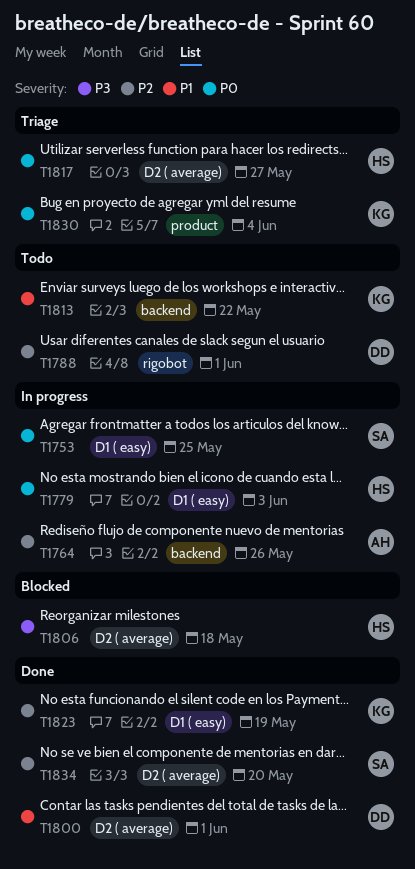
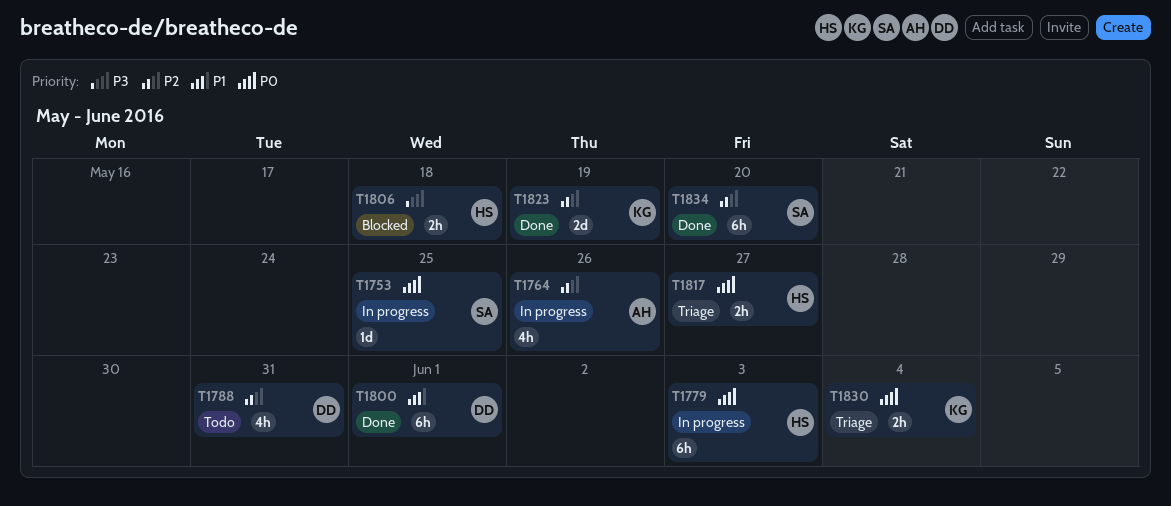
T1788, due: Jun 1 -> May 31
T1813: present -> none

